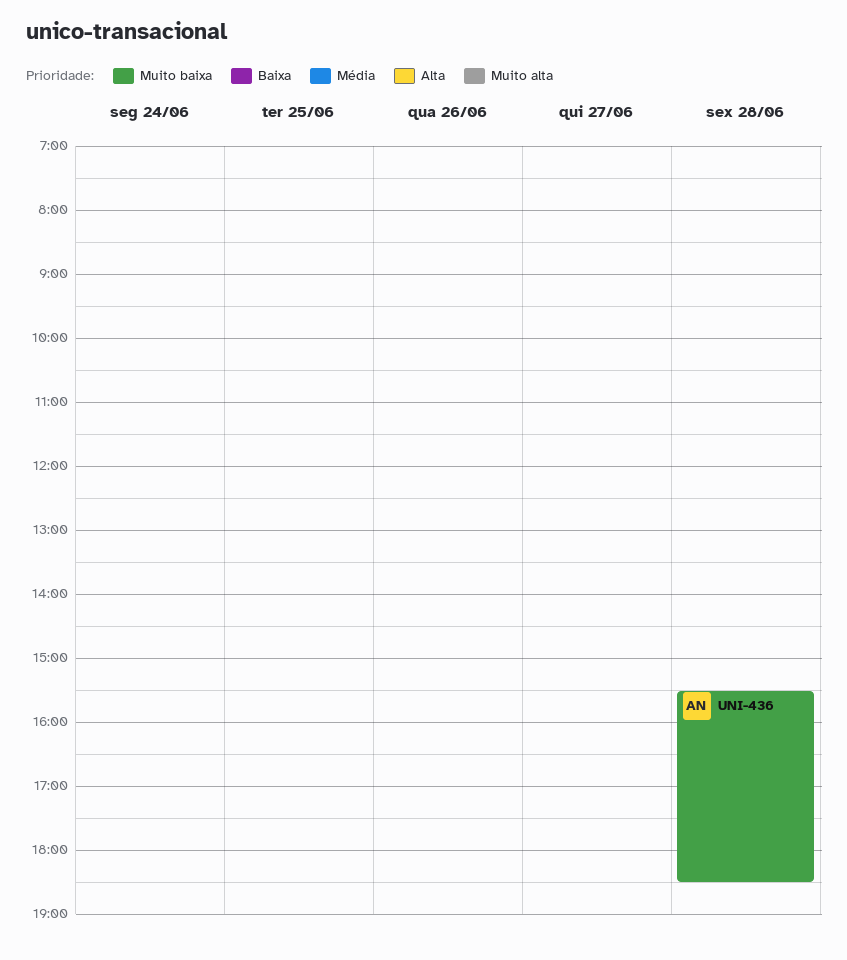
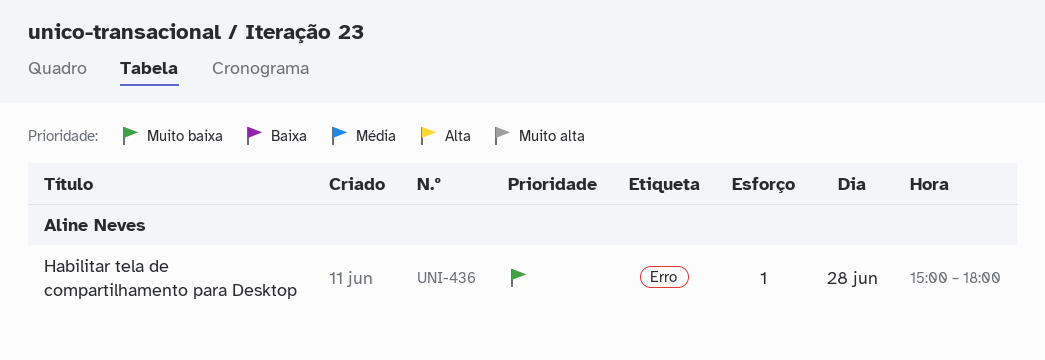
UNI-436, begins: 15:30 -> 15:00
UNI-436, ends: 18:30 -> 18:00

